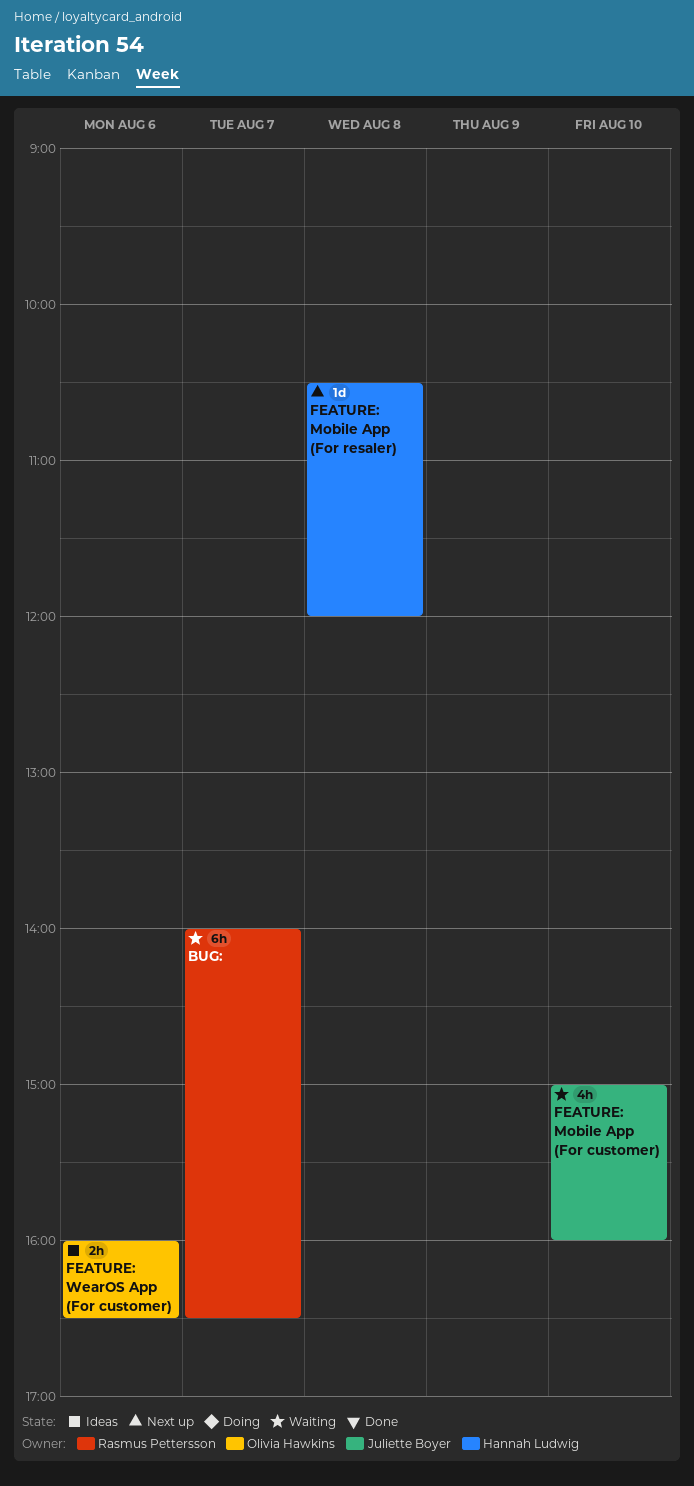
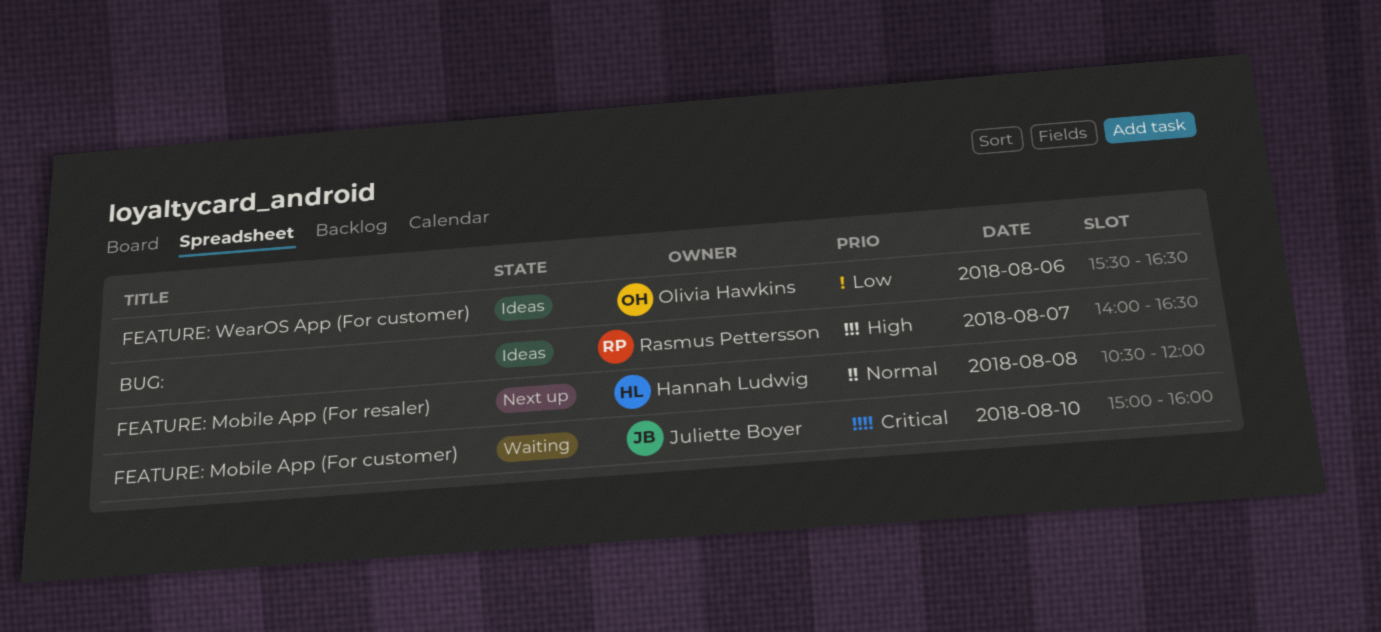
BUG:, status: Waiting -> Ideas
FEATURE: WearOS App (For customer), begins: 16:00 -> 15:30

